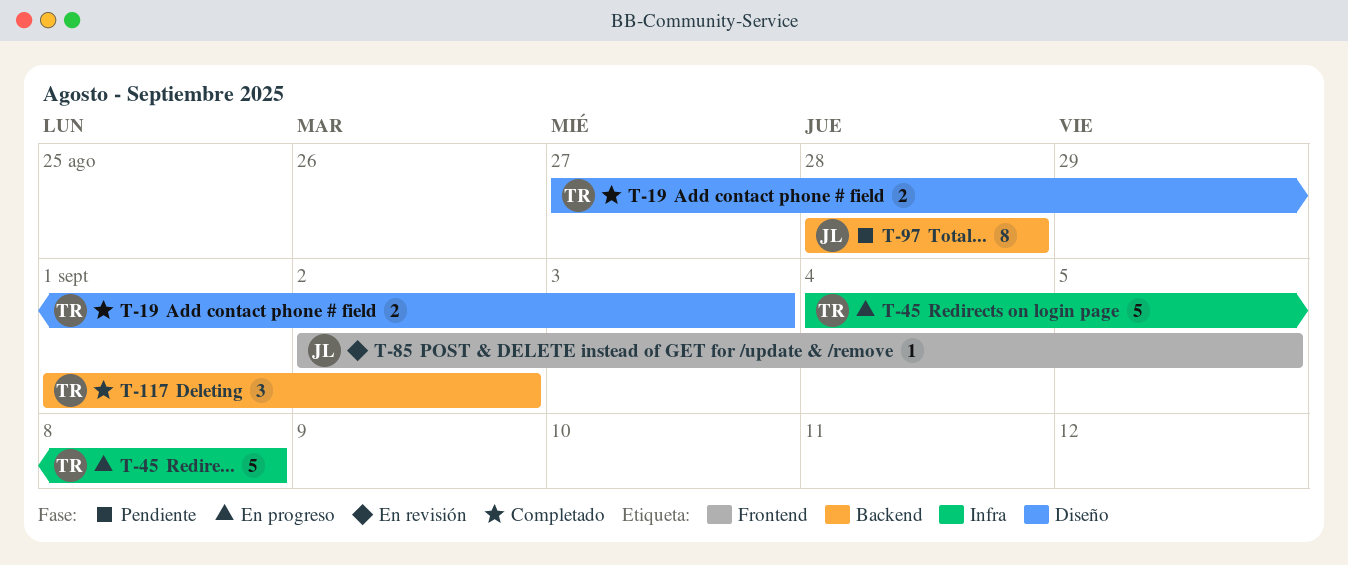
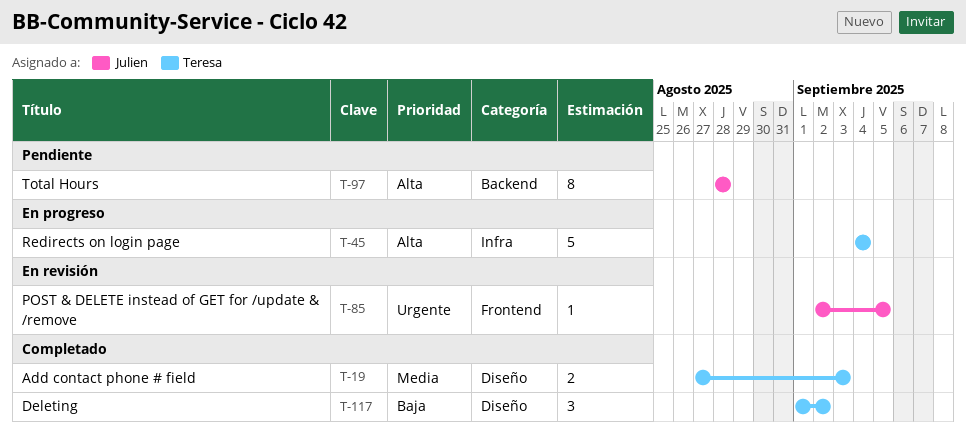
T-45, due: Sep 8 -> Sep 4
T-117, label: Backend -> Diseño

